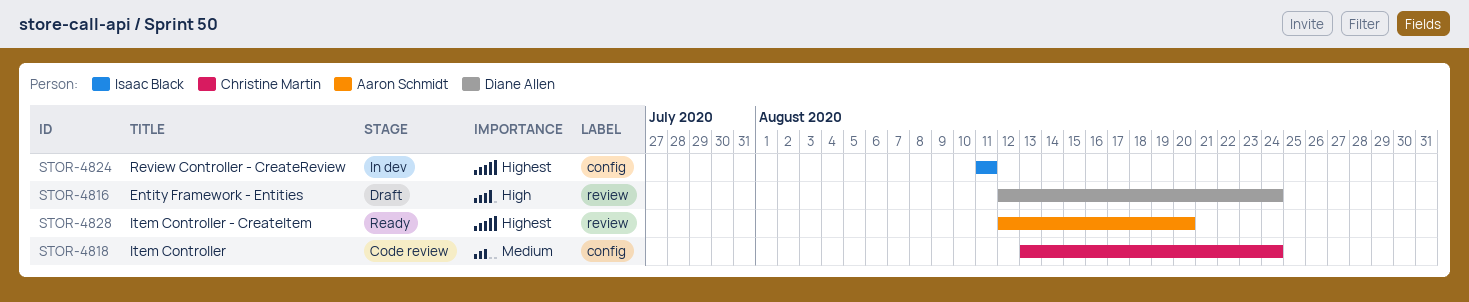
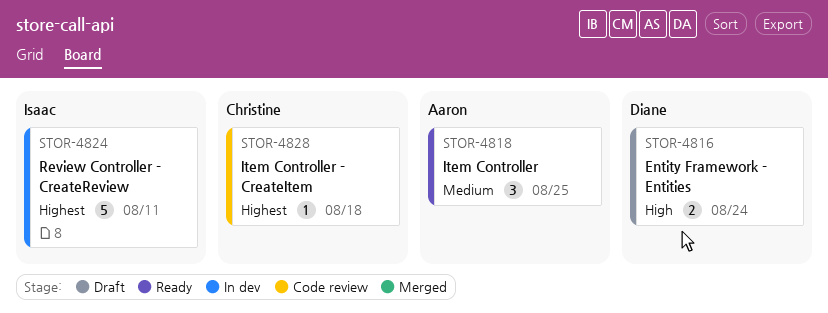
STOR-4818, status: Code review -> Ready
STOR-4818, owner: Christine Martin -> Aaron Schmidt
STOR-4818, due: Aug 24 -> Aug 25
STOR-4828, status: Ready -> Code review
STOR-4828, owner: Aaron Schmidt -> Christine Martin
STOR-4828, due: Aug 20 -> Aug 18

